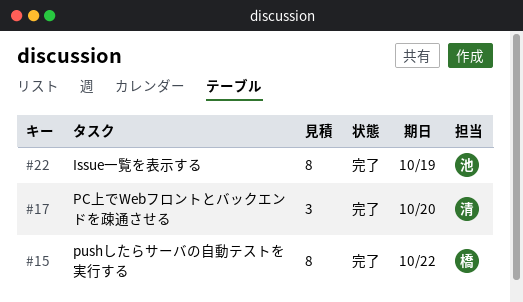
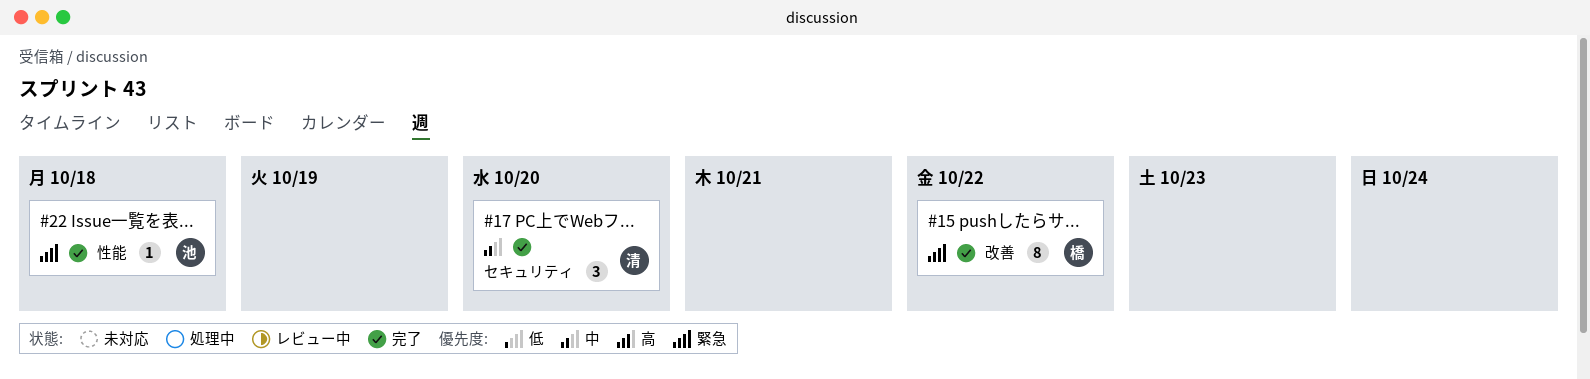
#22, estimate: 8 -> 1
#22, due: Oct 19 -> Oct 18

